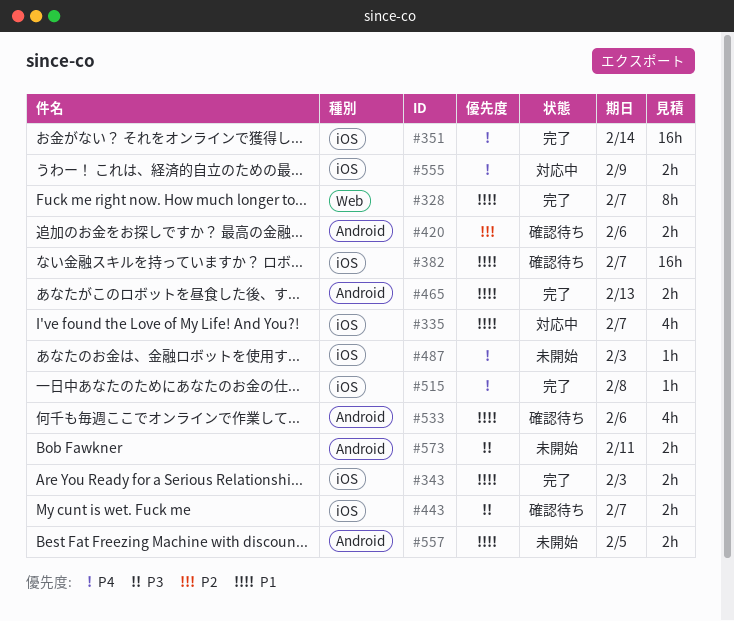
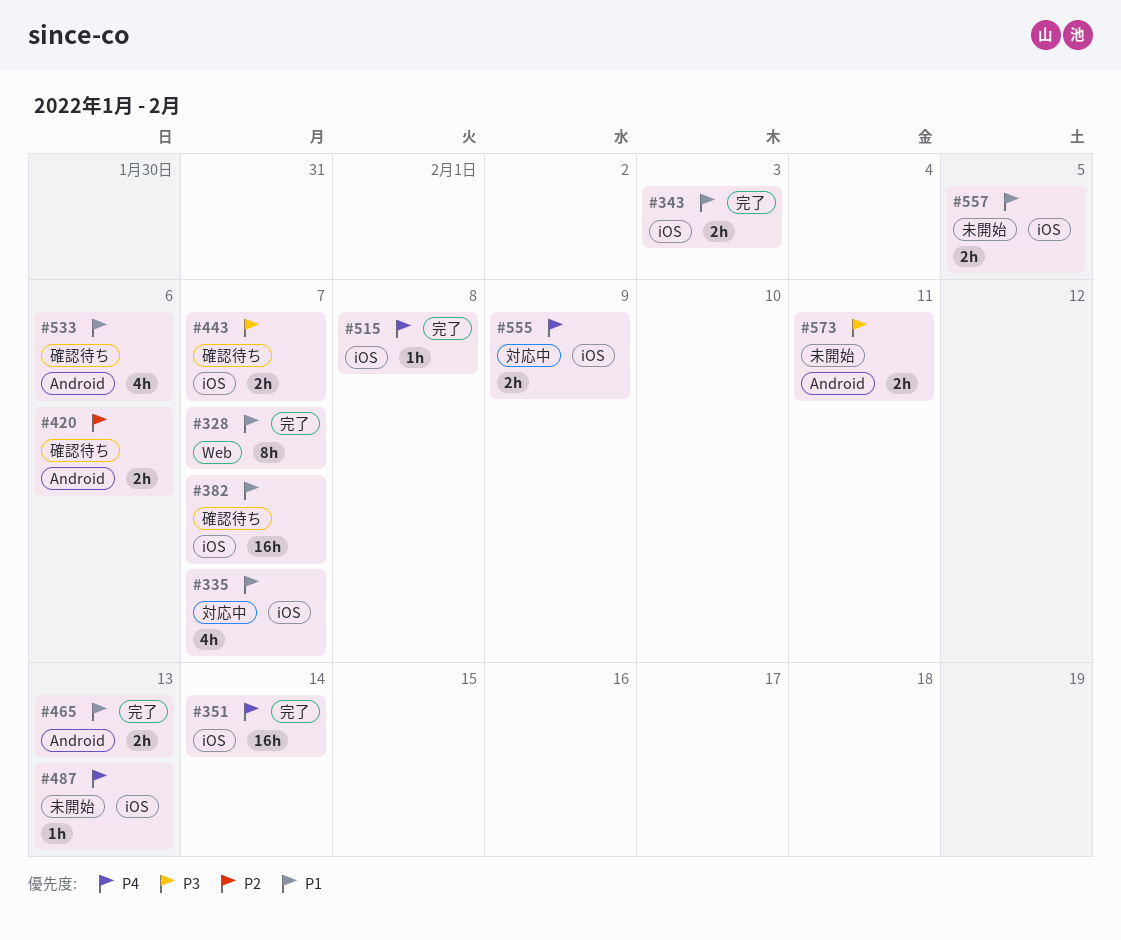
#487, due: Feb 3 -> Feb 13
#557, label: Android -> iOS

